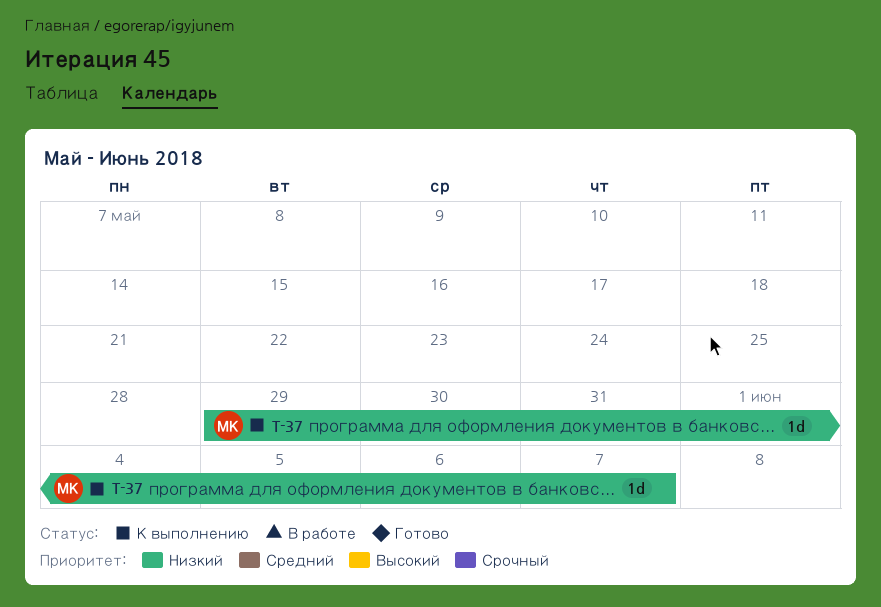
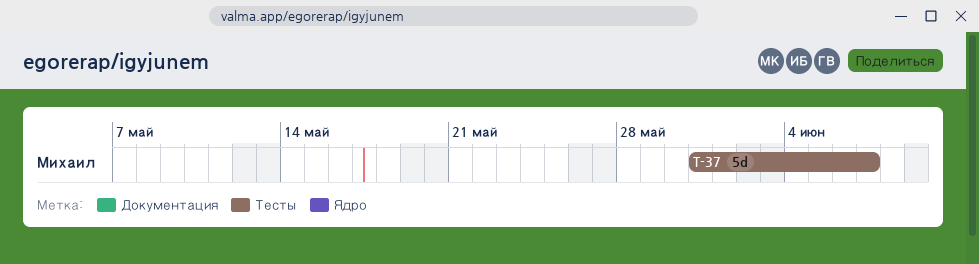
T-37, estimate: 1d -> 5d
T-37, start: May 29 -> May 31

